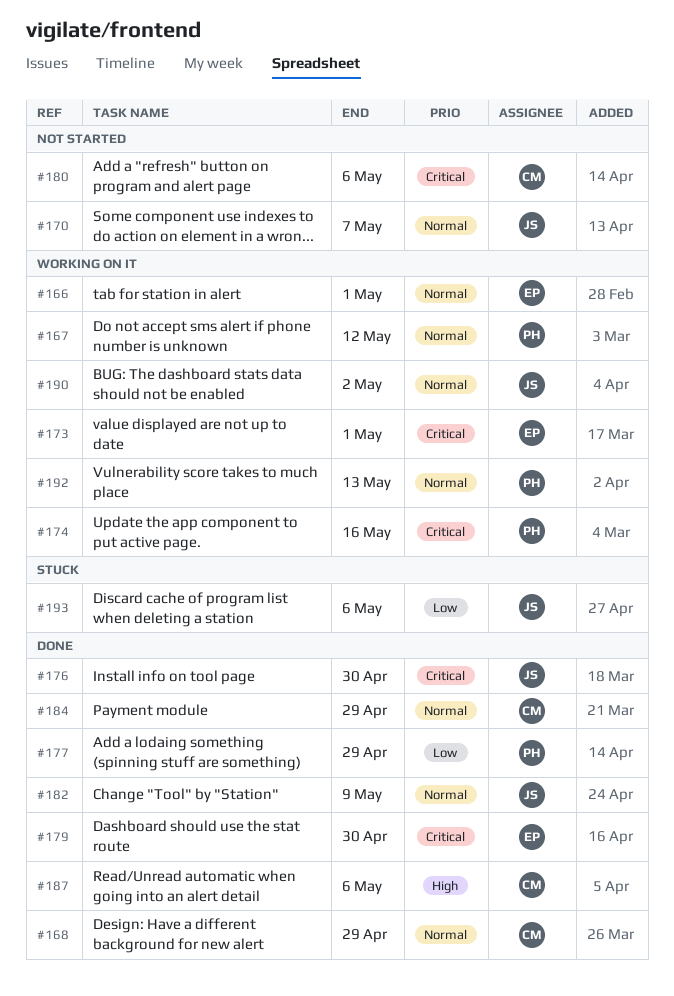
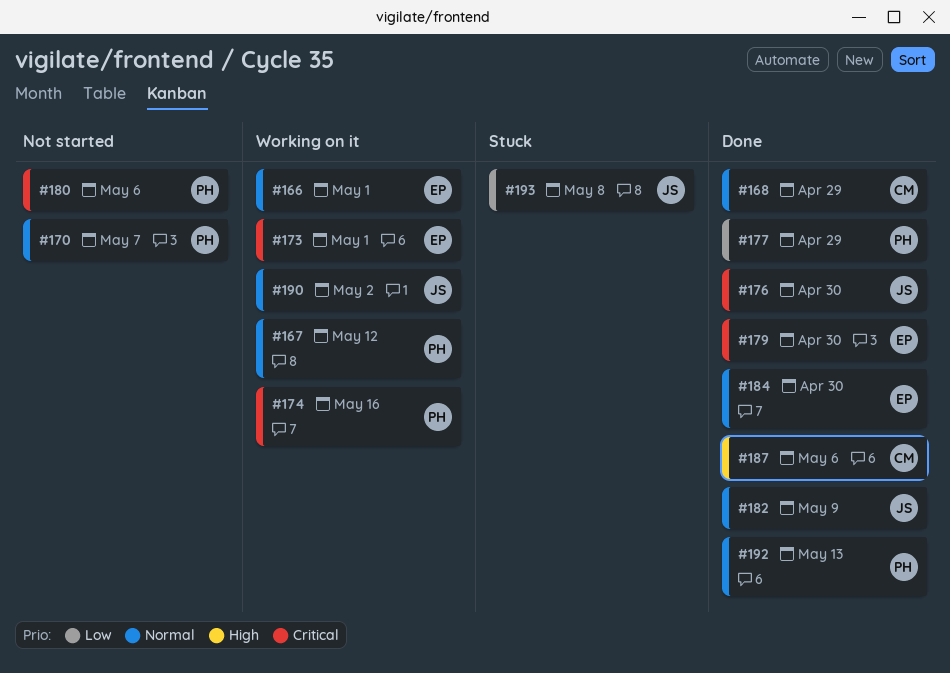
#170, owner: JS -> PH
#180, owner: CM -> PH
#184, owner: CM -> EP
#184, due: Apr 29 -> Apr 30
#192, status: Working on it -> Done
#193, due: May 6 -> May 8

